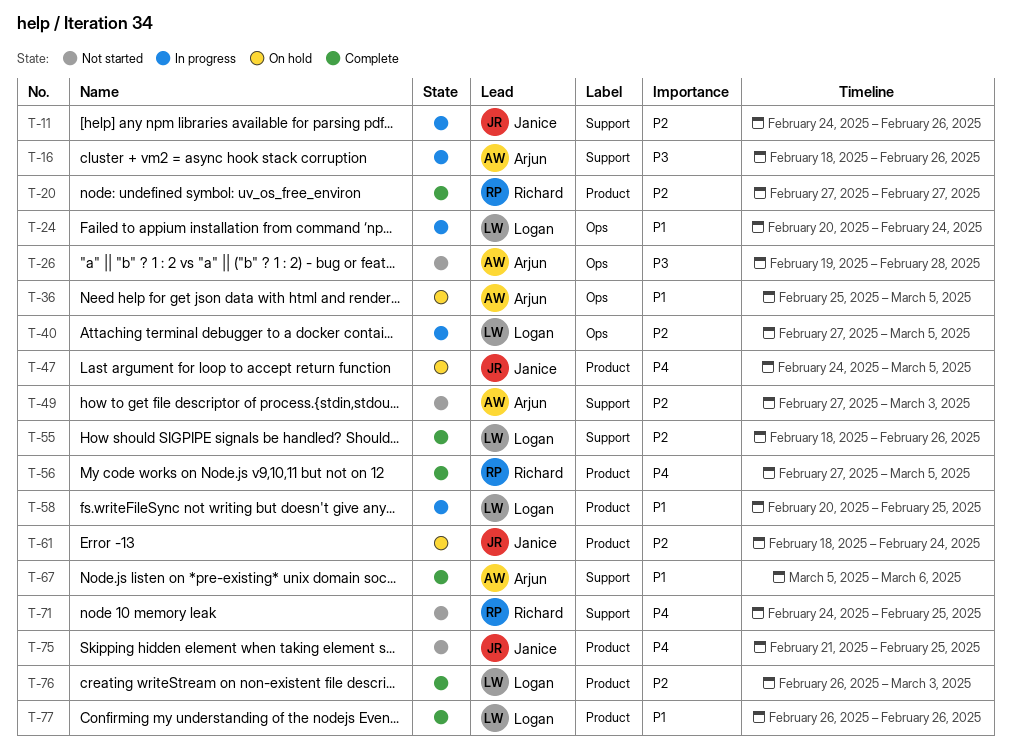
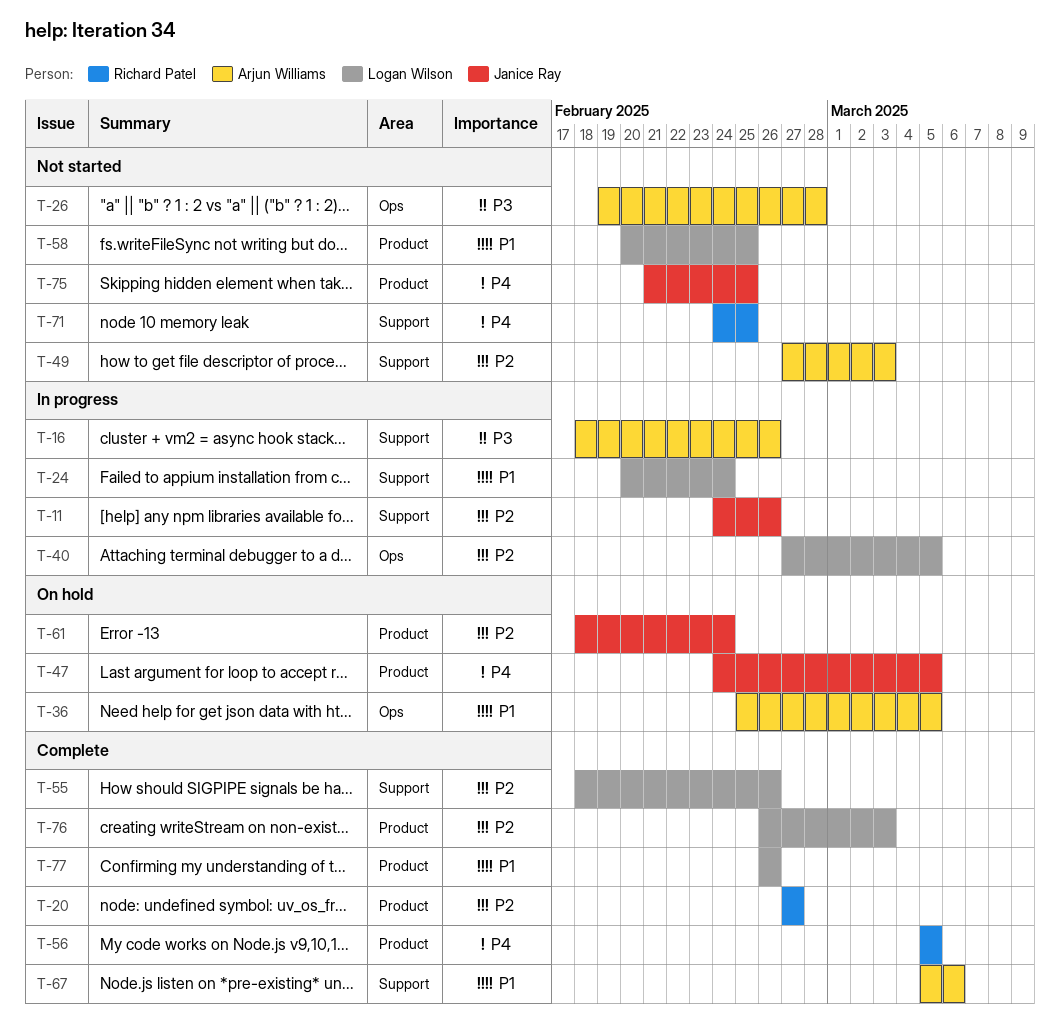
T-24, label: Ops -> Support
T-56, start: Feb 27 -> Mar 5
T-58, status: In progress -> Not started

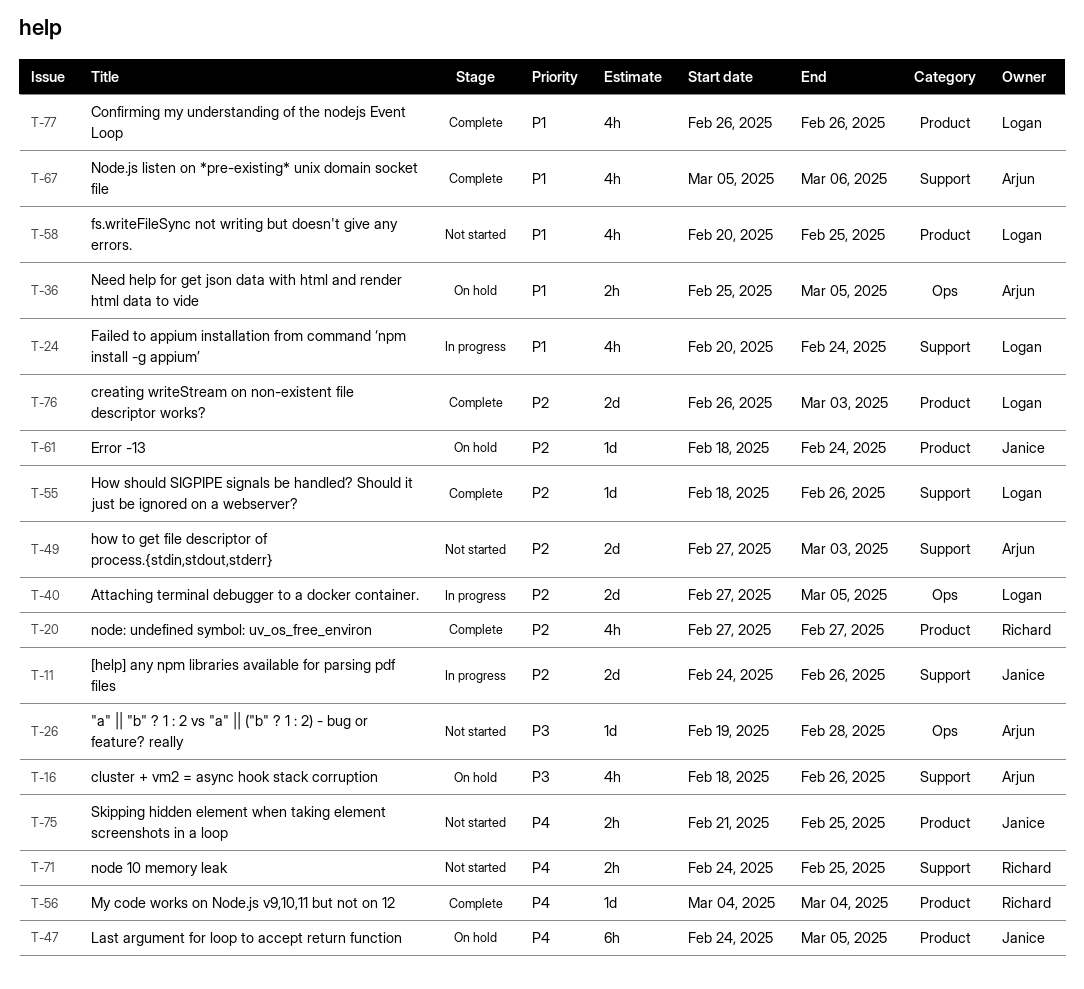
T-16, status: In progress -> On hold
T-56, start: Mar 5 -> Mar 4
T-56, due: Mar 5 -> Mar 4

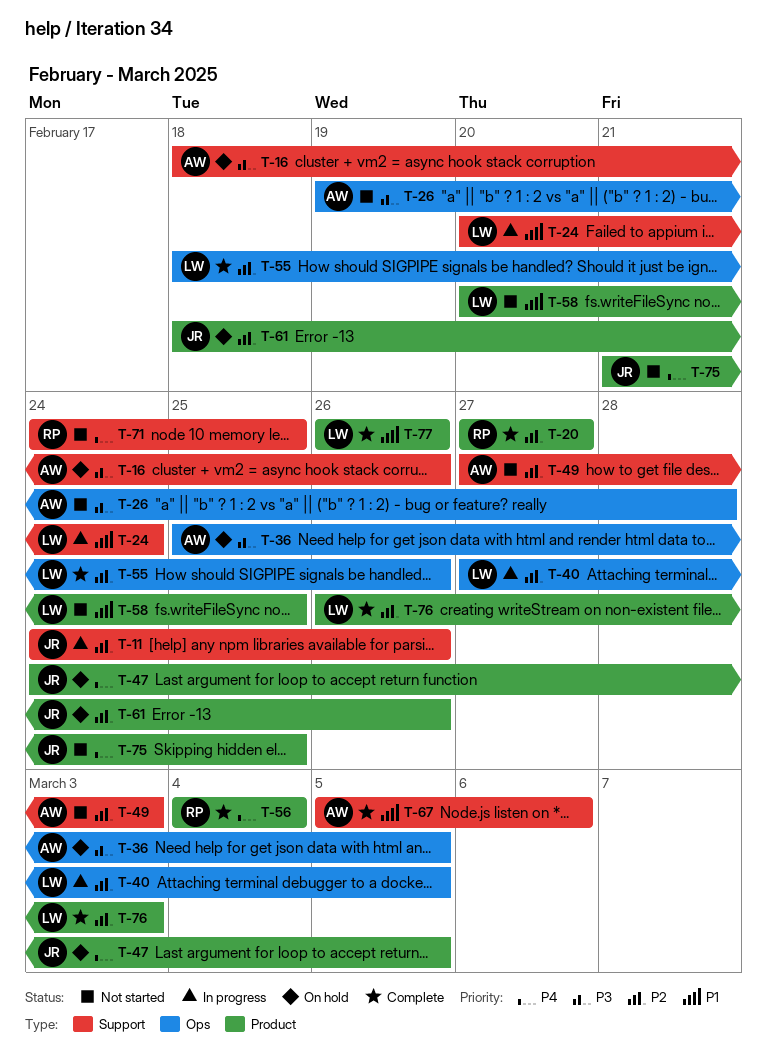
T-36, priority: P1 -> P3
T-55, label: Support -> Ops
T-61, due: Feb 24 -> Feb 26

